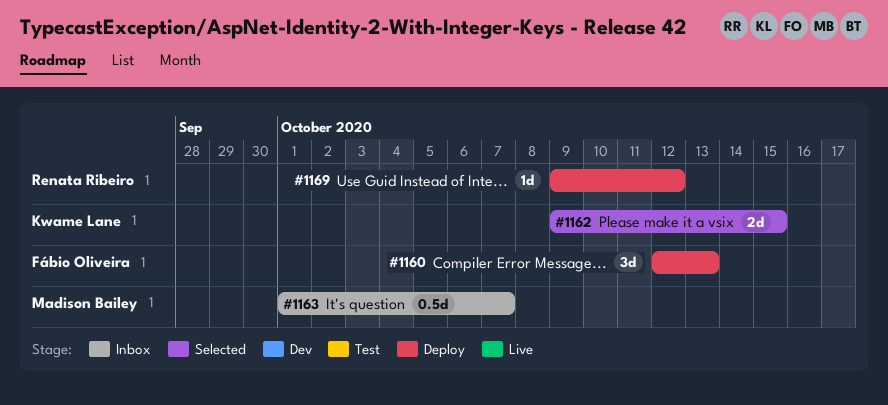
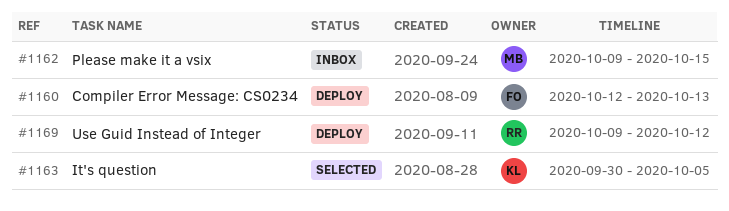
#1162, status: Selected -> Inbox
#1162, owner: Kwame Lane -> Madison Bailey
#1163, status: Inbox -> Selected
#1163, owner: Madison Bailey -> Kwame Lane
#1163, start: Oct 1 -> Sep 30
#1163, due: Oct 7 -> Oct 5

